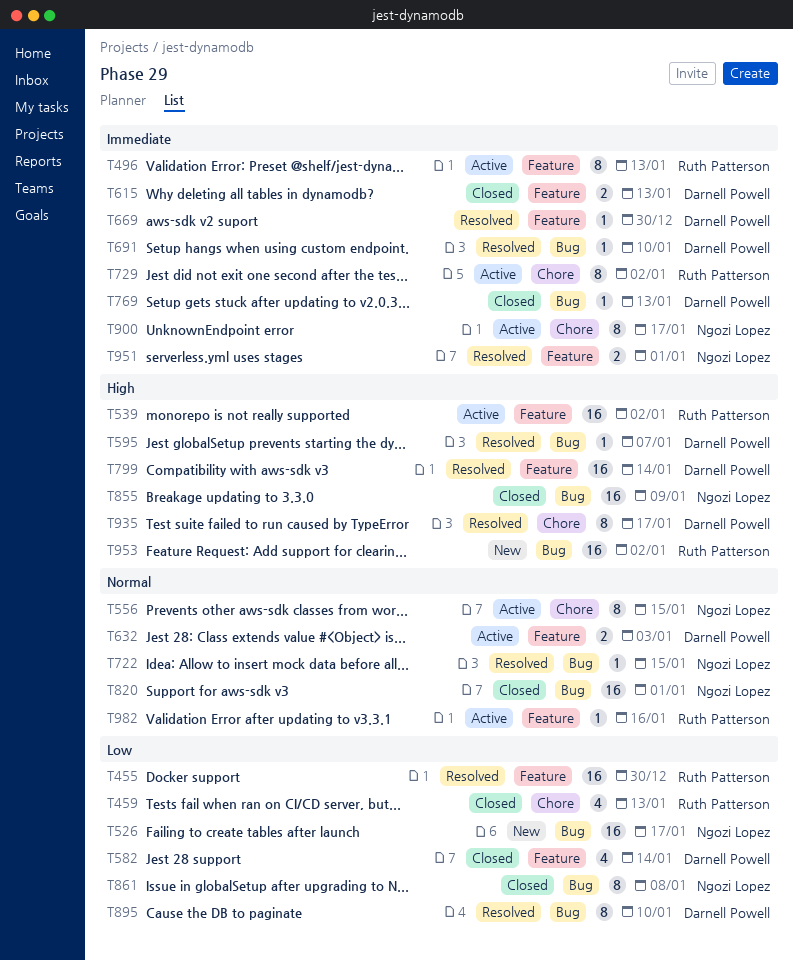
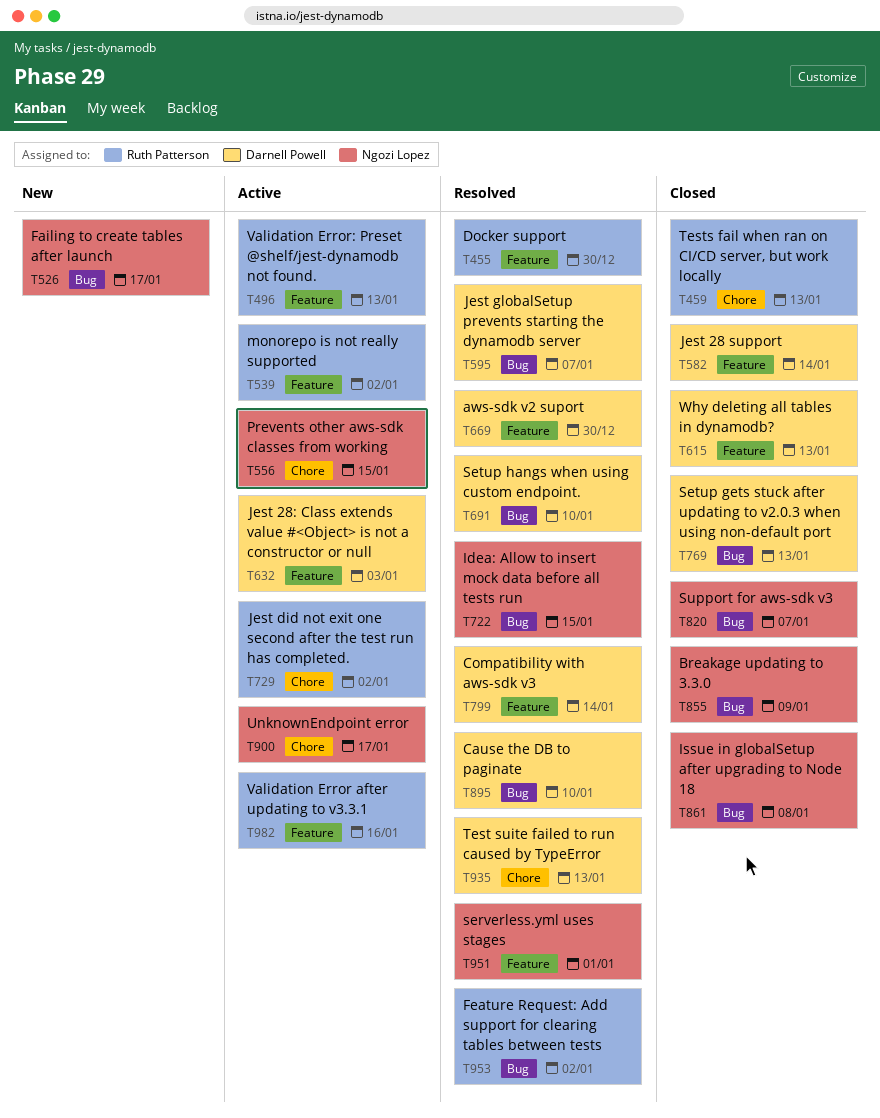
T820, due: Jan 1 -> Jan 7
T935, due: Jan 17 -> Jan 13
T953, status: New -> Resolved

